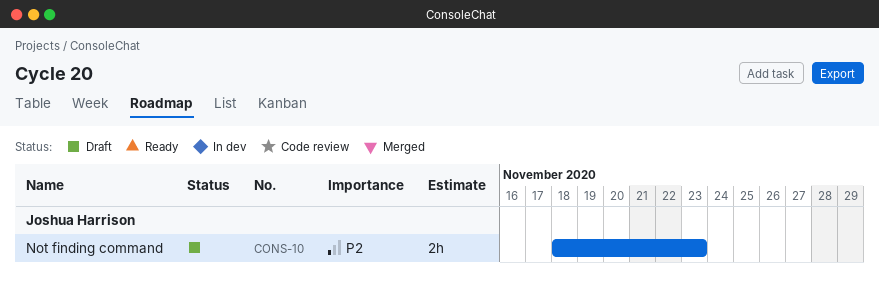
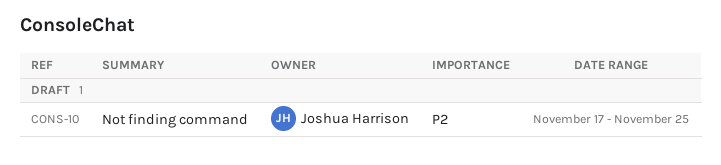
CONS-10, start: Nov 18 -> Nov 17
CONS-10, due: Nov 23 -> Nov 25

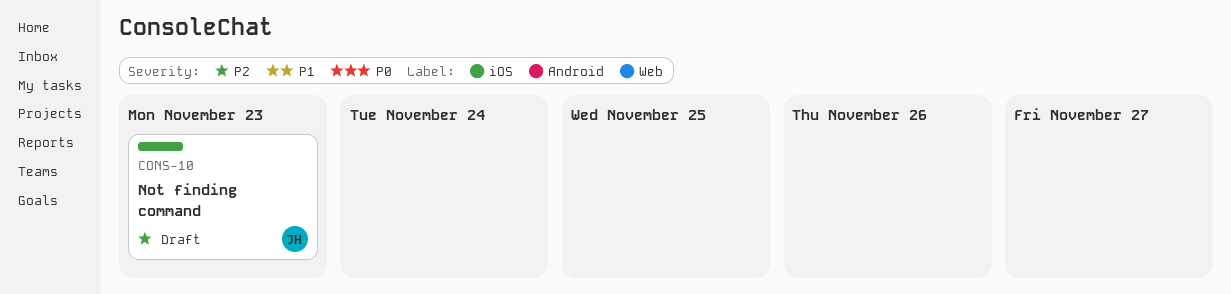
CONS-10, due: Nov 25 -> Nov 23

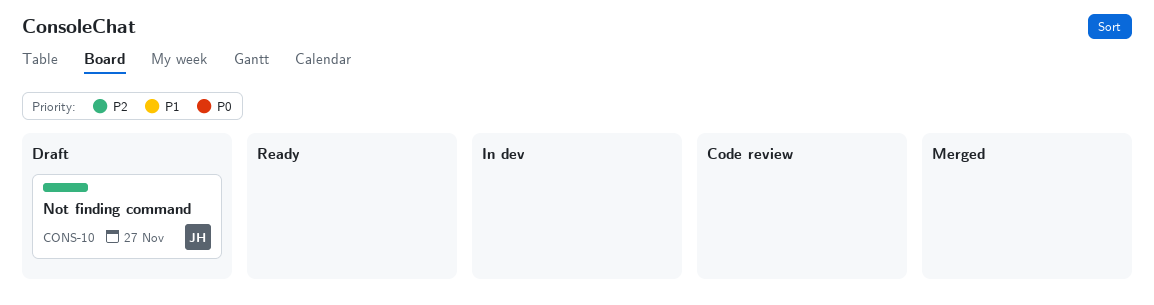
CONS-10, due: Nov 23 -> Nov 27

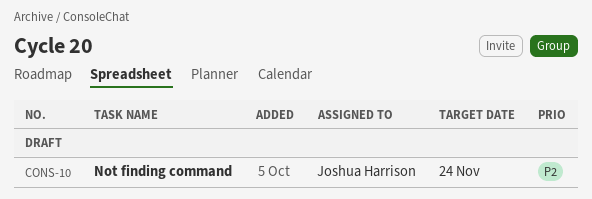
CONS-10, due: Nov 27 -> Nov 24

